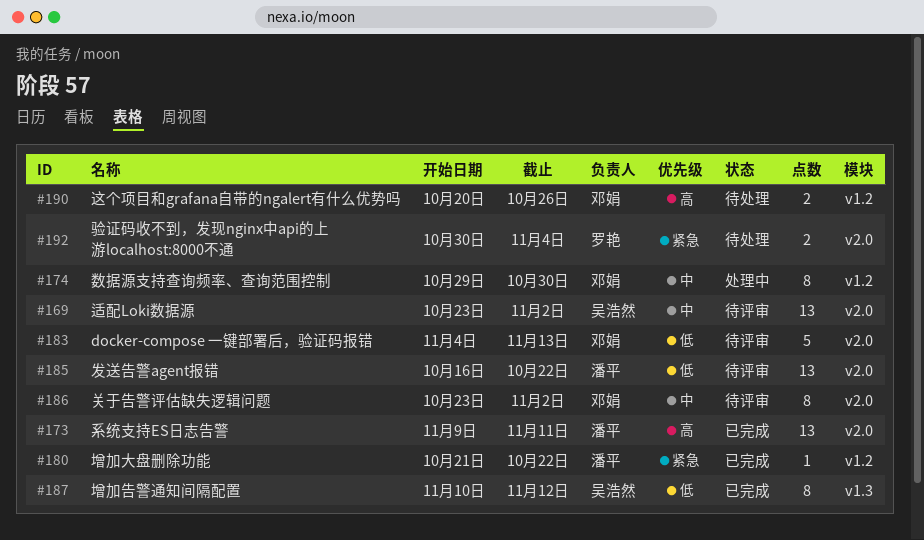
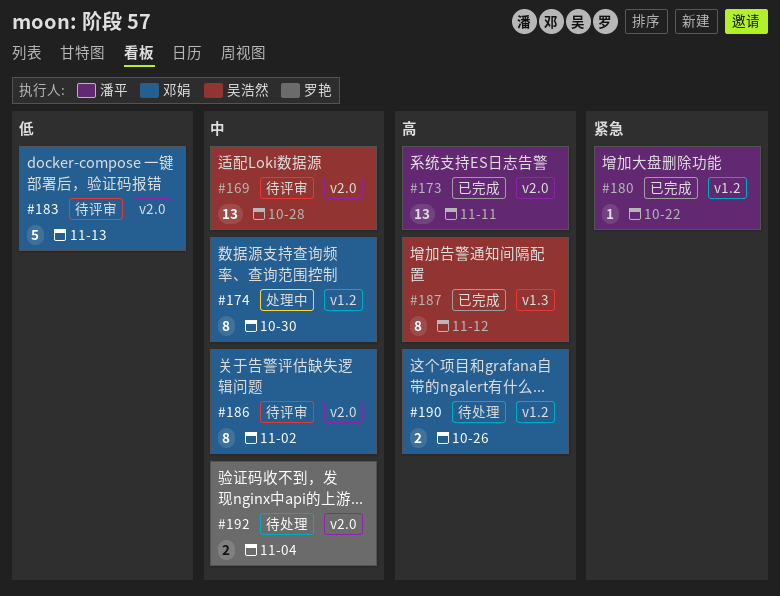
#169, due: Nov 2 -> Oct 28
#185: present -> none
#187, priority: 低 -> 高
#192, priority: 紧急 -> 中

